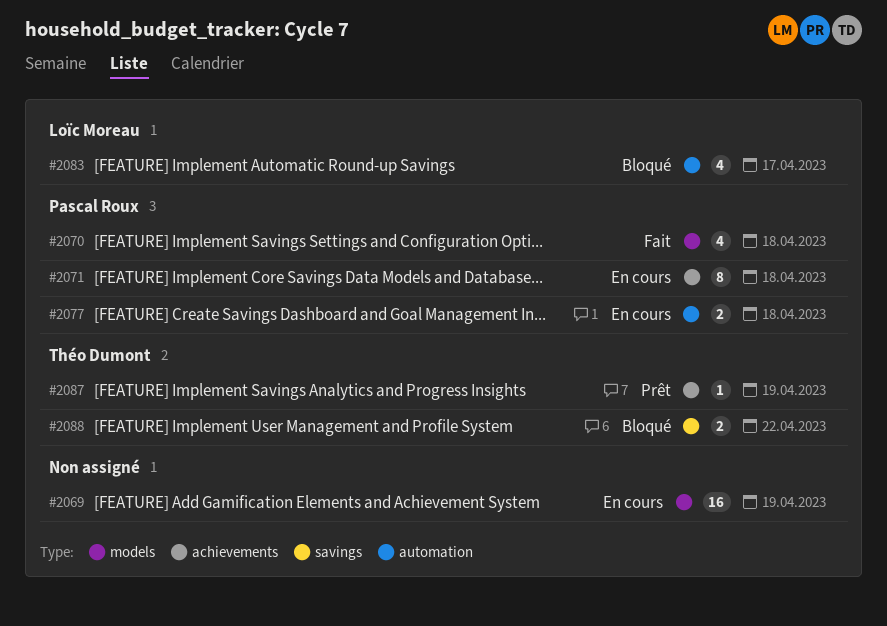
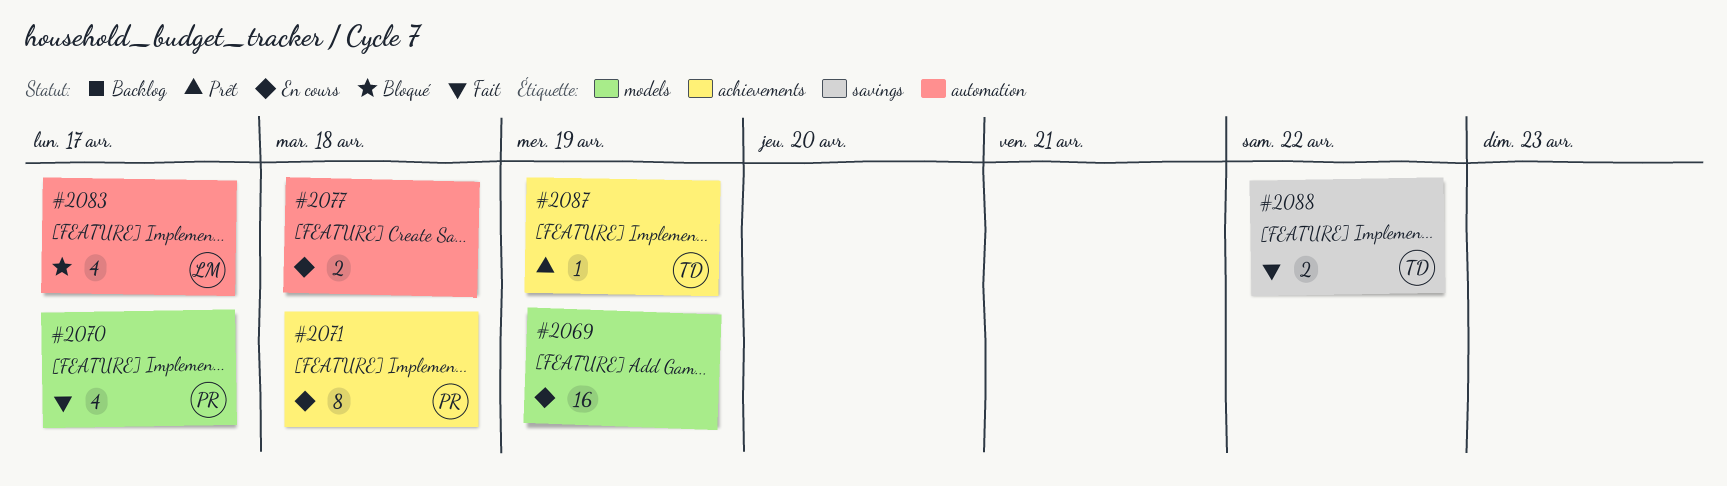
#2070, due: Apr 18 -> Apr 17
#2077, owner: Pascal Roux -> none
#2088, status: Bloqué -> Fait

